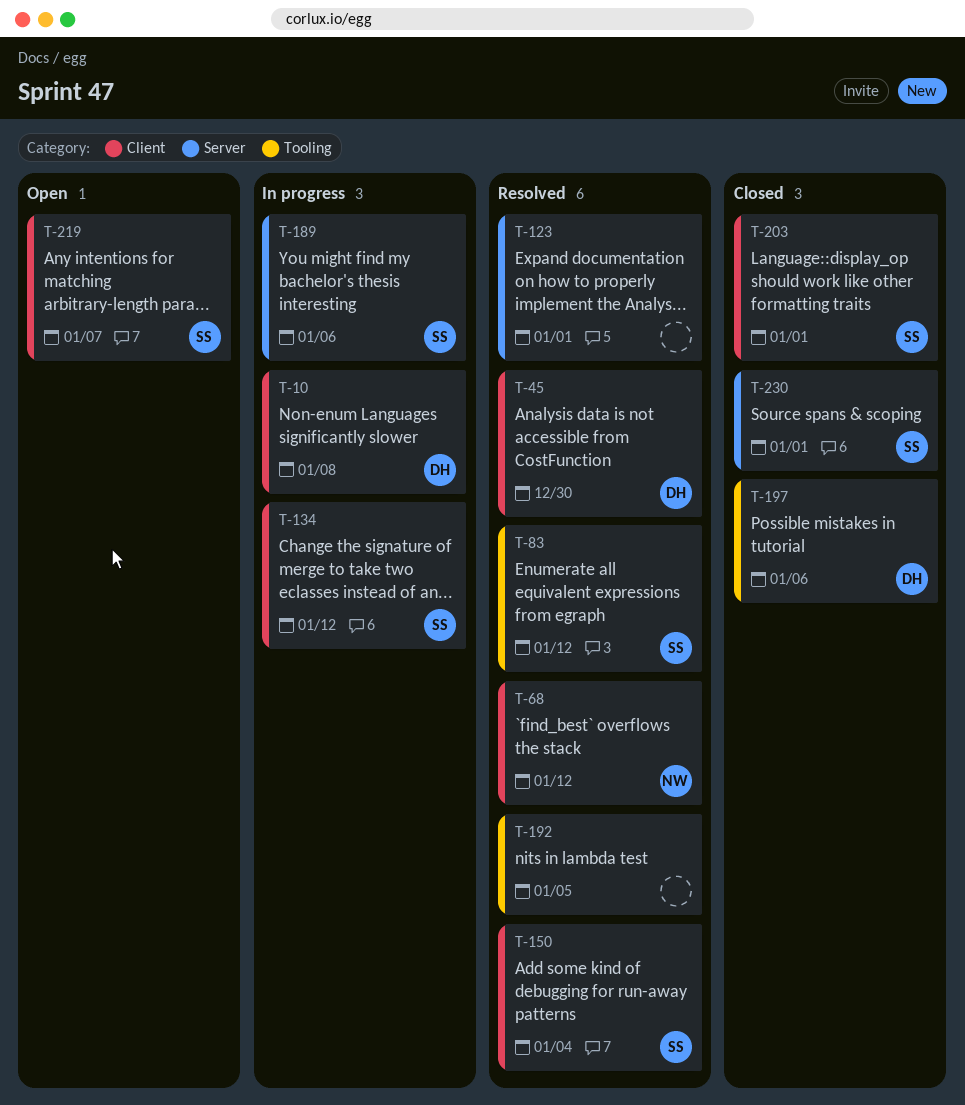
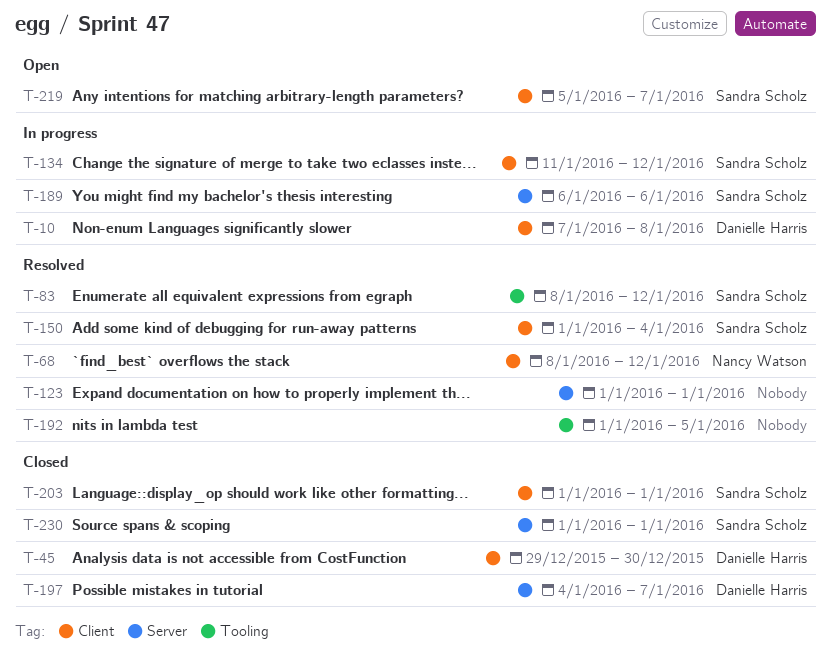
T-45, status: Resolved -> Closed
T-197, label: Tooling -> Server
T-197, due: Jan 6 -> Jan 7

